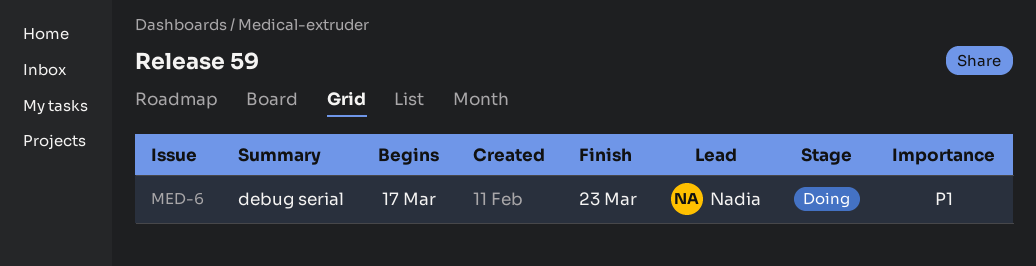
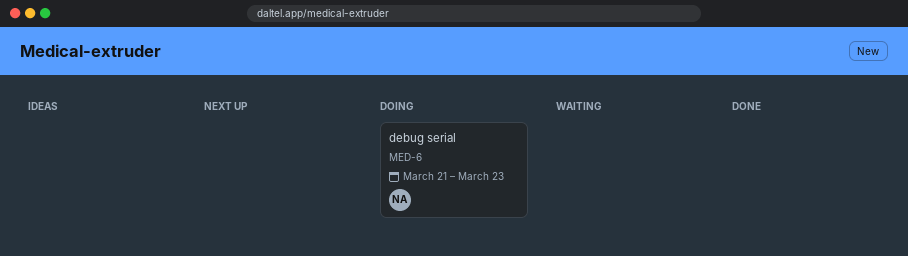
MED-6, start: Mar 17 -> Mar 21

